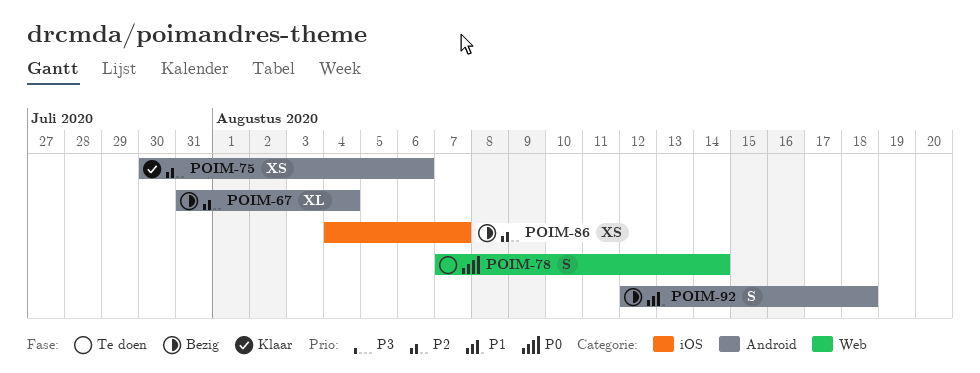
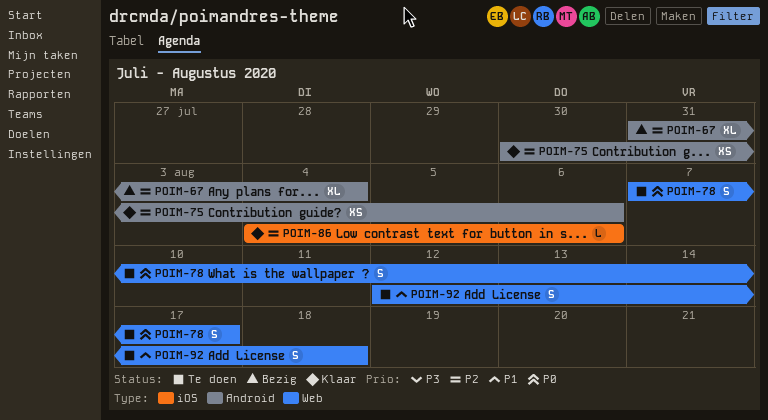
POIM-78, due: Aug 14 -> Aug 17
POIM-86, status: Bezig -> Klaar
POIM-86, estimate: XS -> L
POIM-86, due: Aug 7 -> Aug 6
POIM-92, status: Bezig -> Te doen
POIM-92, label: Android -> Web

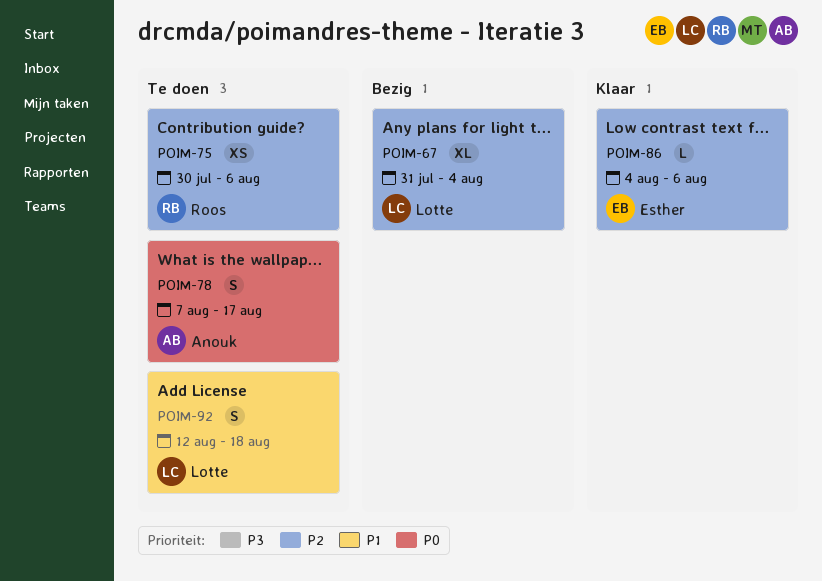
POIM-75, status: Klaar -> Te doen

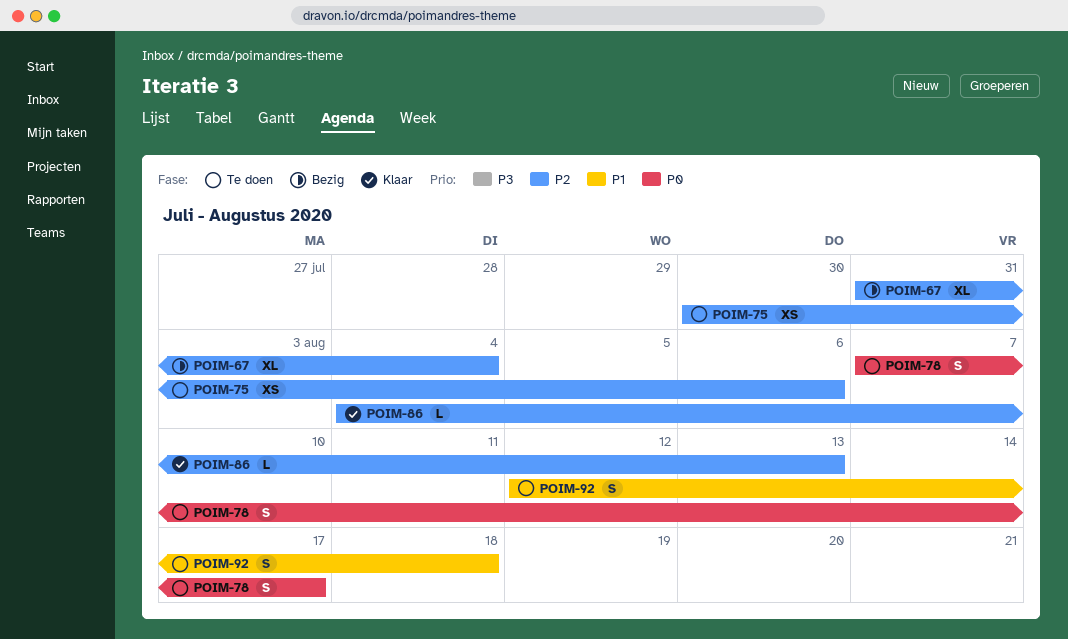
POIM-86, due: Aug 6 -> Aug 13

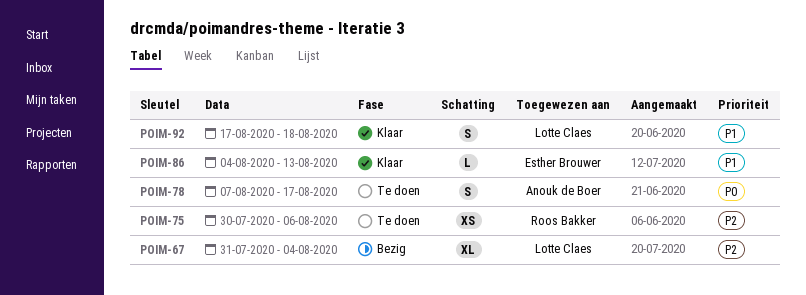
POIM-86, priority: P2 -> P1
POIM-92, status: Te doen -> Klaar
POIM-92, start: Aug 12 -> Aug 17

